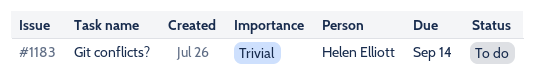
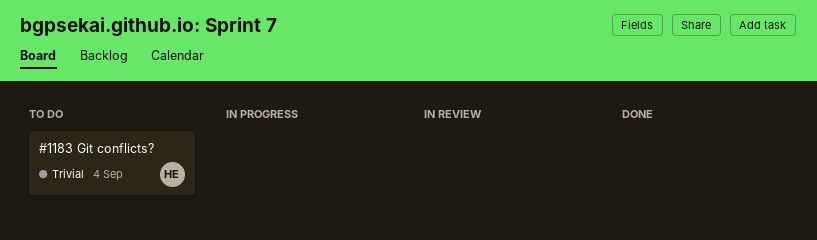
#1183, due: Sep 14 -> Sep 4

